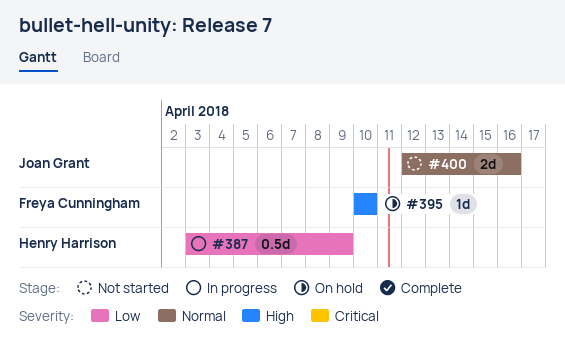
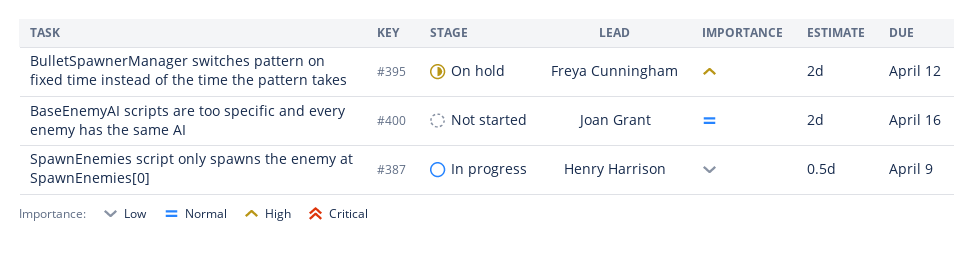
#395, estimate: 1d -> 2d
#395, due: Apr 10 -> Apr 12

